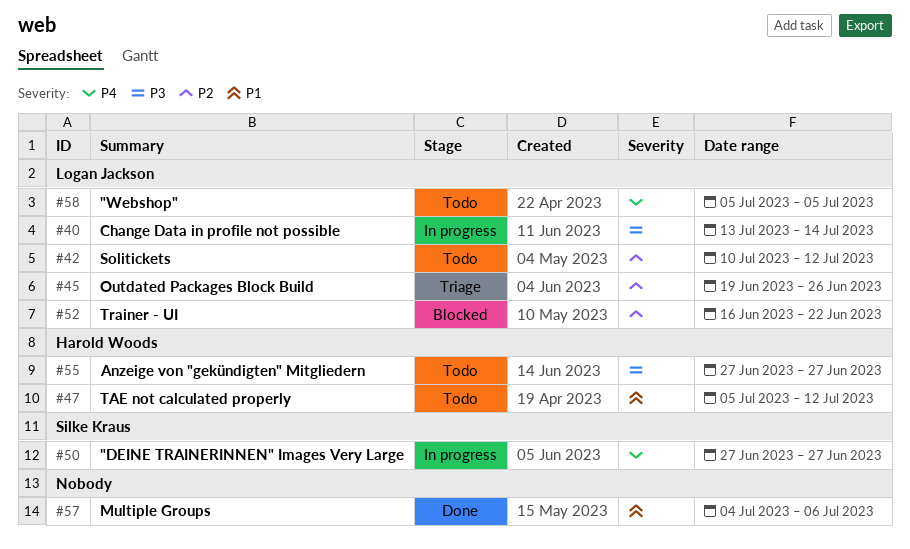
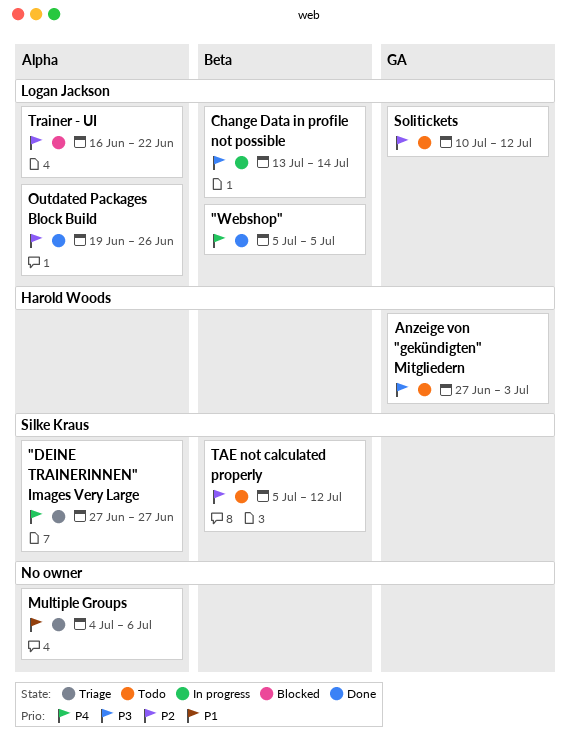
"DEINE TRAINERINNEN" Images Very Large, status: In progress -> Triage
"Webshop", status: Todo -> Done
Anzeige von "gekündigten" Mitgliedern, due: Jun 27 -> Jul 3
Multiple Groups, status: Done -> Triage
Outdated Packages Block Build, status: Triage -> Done
TAE not calculated properly, owner: Harold Woods -> Silke Kraus
TAE not calculated properly, priority: P1 -> P2

